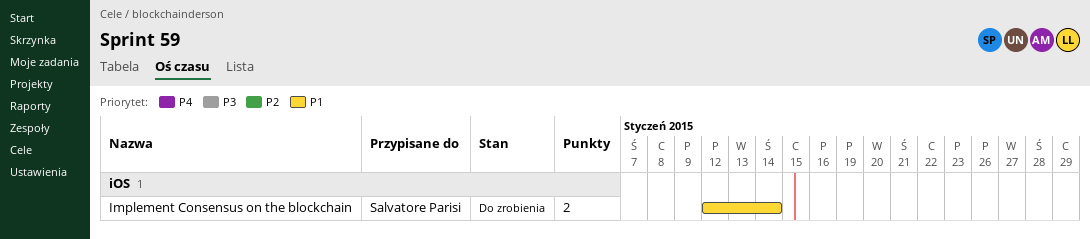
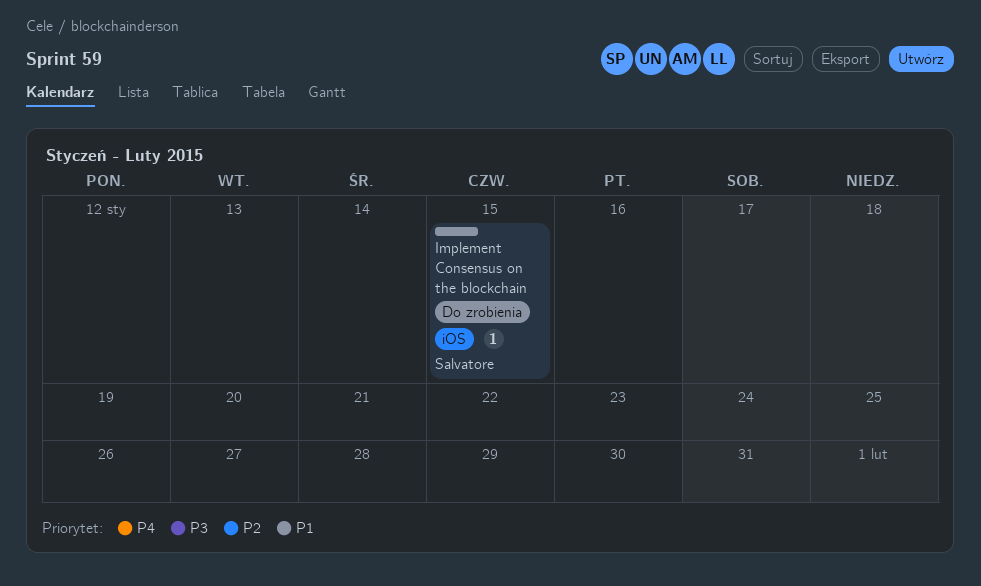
Implement Consensus on the blockchain, estimate: 2 -> 1
Implement Consensus on the blockchain, due: Jan 14 -> Jan 15

